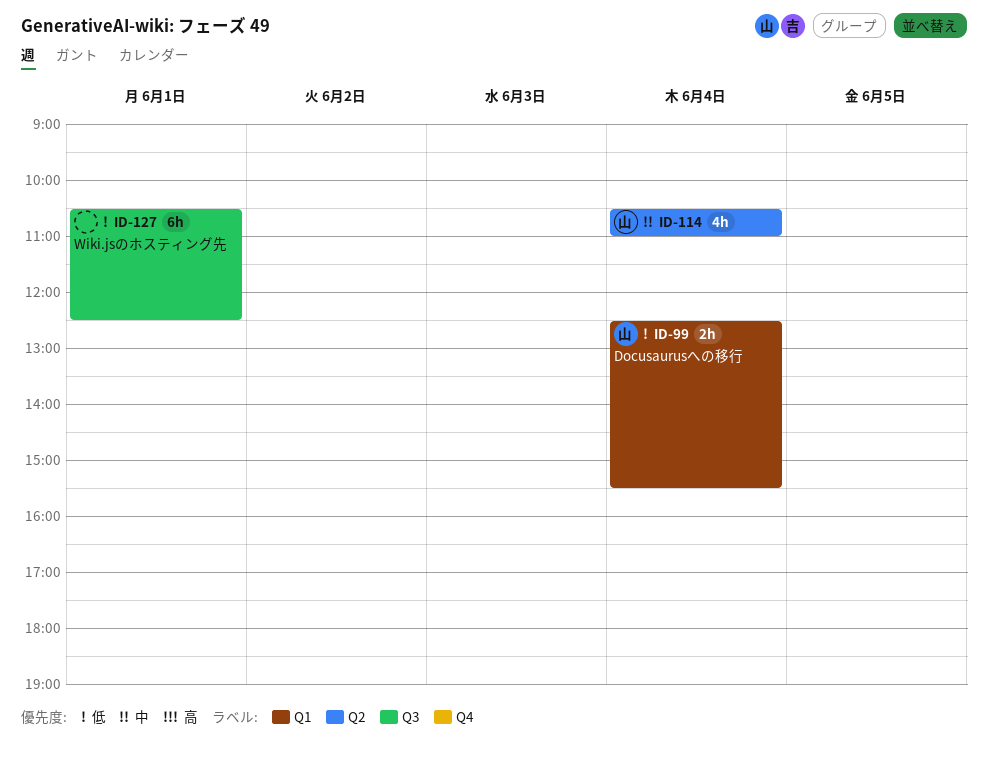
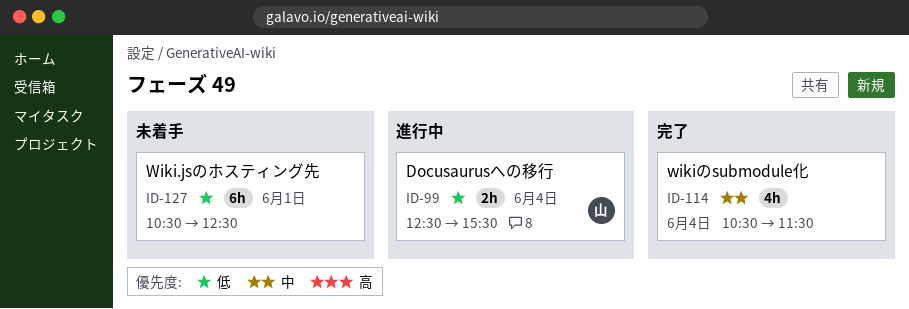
ID-114, owner: 山 -> none
ID-114, ends: 11:00 -> 11:30

